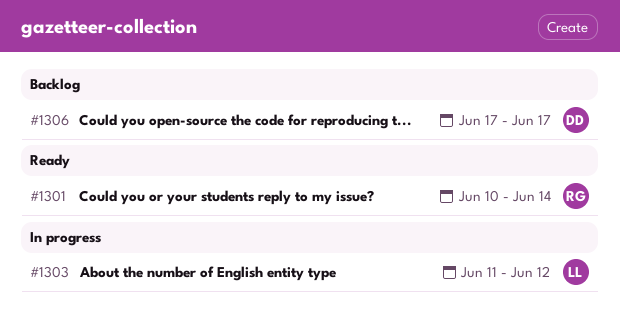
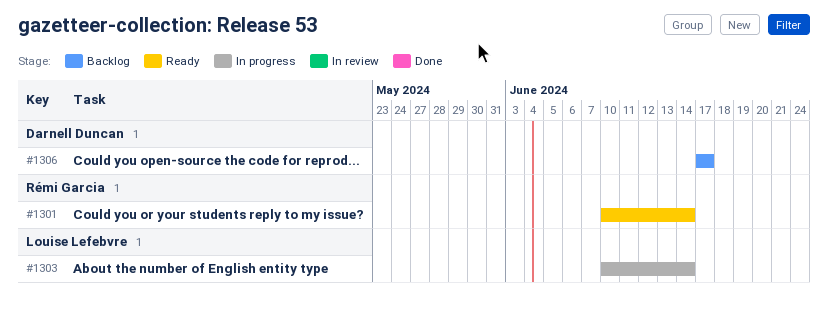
#1303, start: Jun 11 -> Jun 10
#1303, due: Jun 12 -> Jun 14

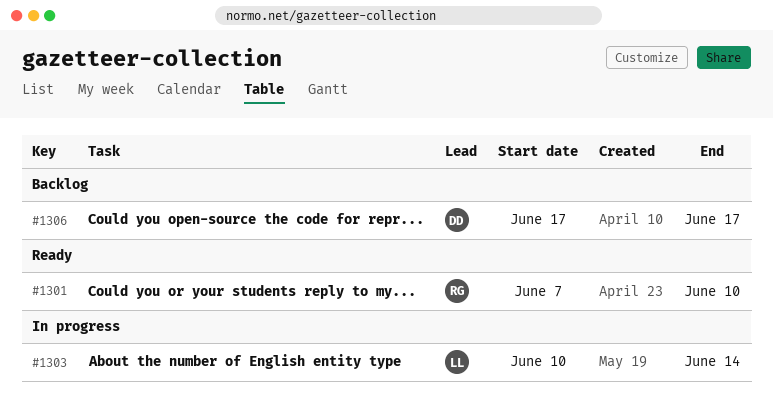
#1301, start: Jun 10 -> Jun 7
#1301, due: Jun 14 -> Jun 10

